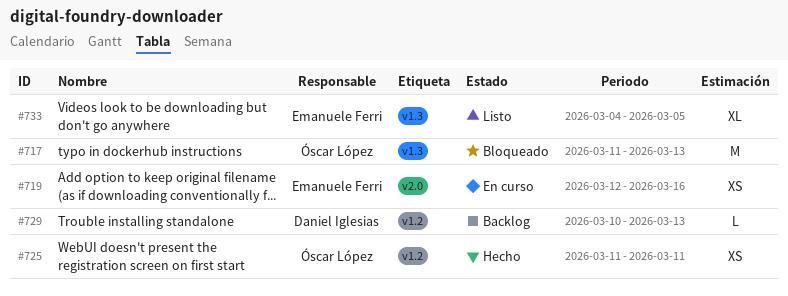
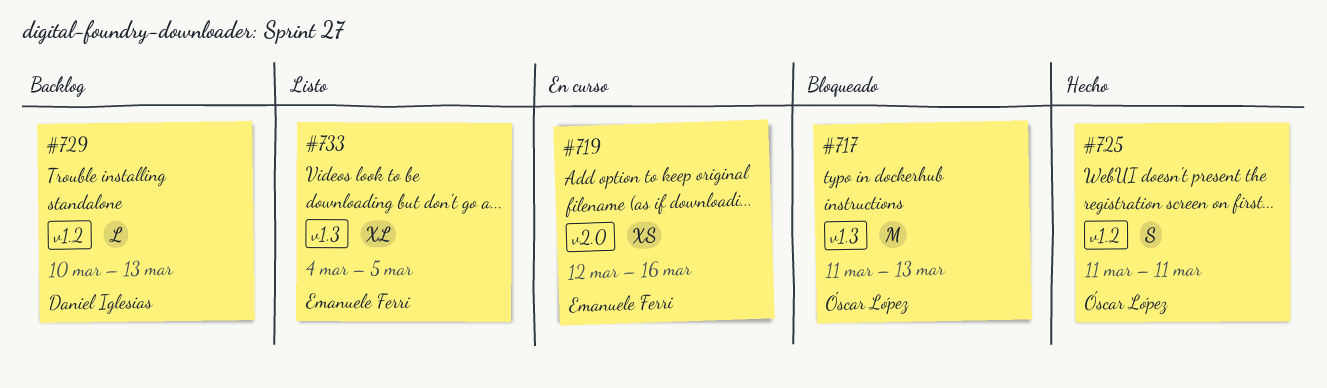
#725, estimate: XS -> S

